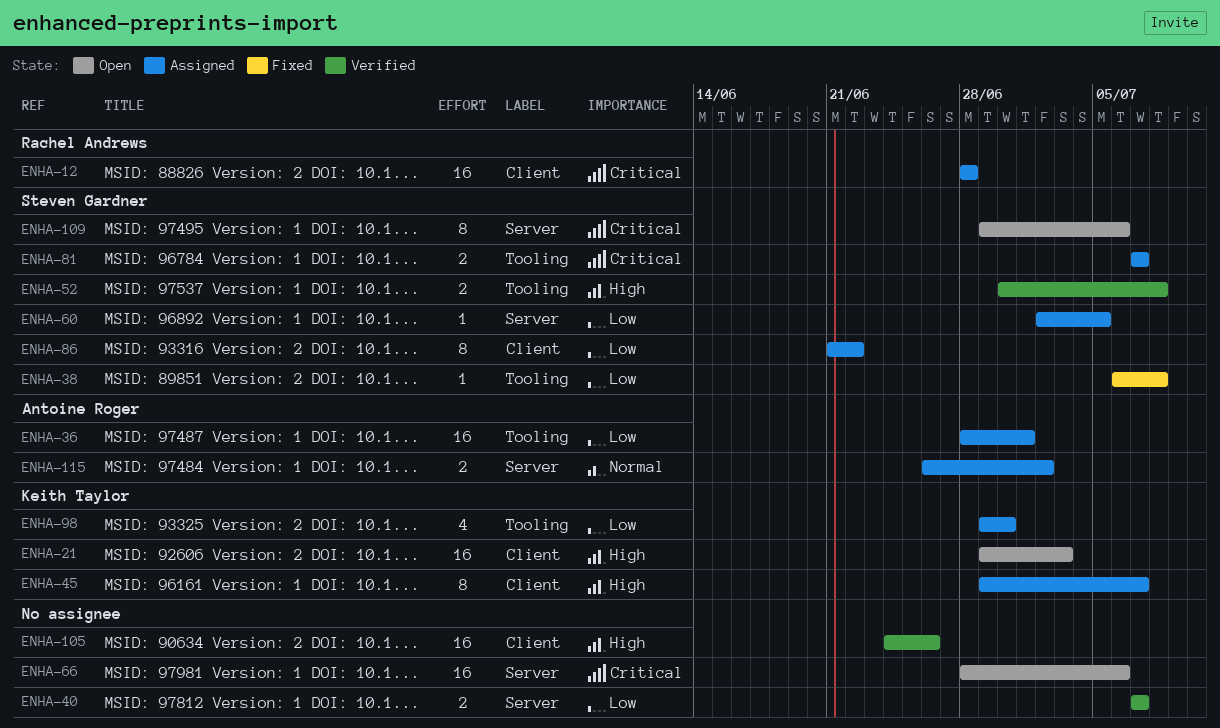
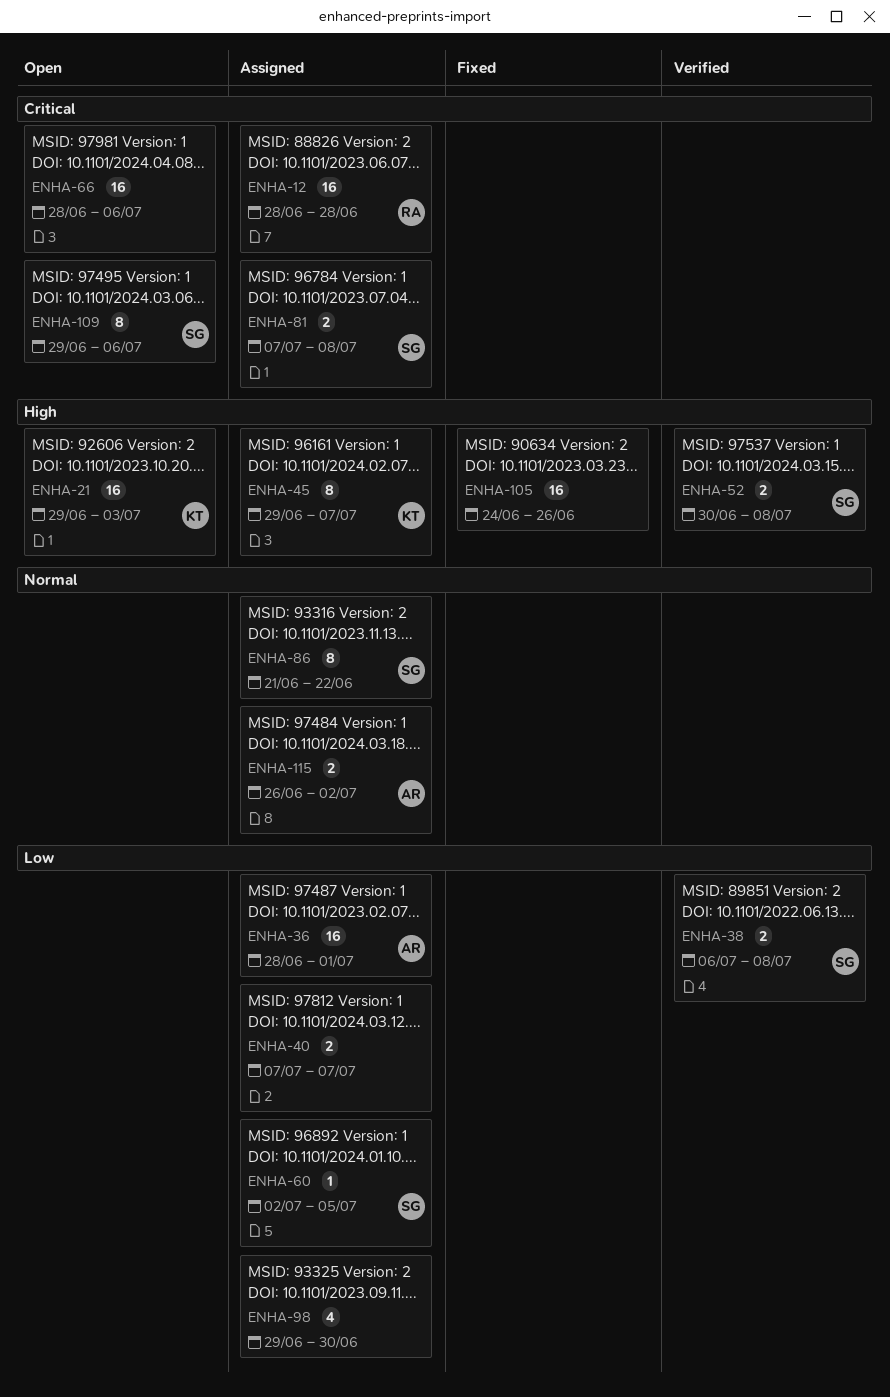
ENHA-38, status: Fixed -> Verified
ENHA-38, estimate: 1 -> 2
ENHA-40, status: Verified -> Assigned
ENHA-81, due: Jul 7 -> Jul 8
ENHA-86, priority: Low -> Normal
ENHA-98, owner: Keith Taylor -> none
ENHA-105, status: Verified -> Fixed

